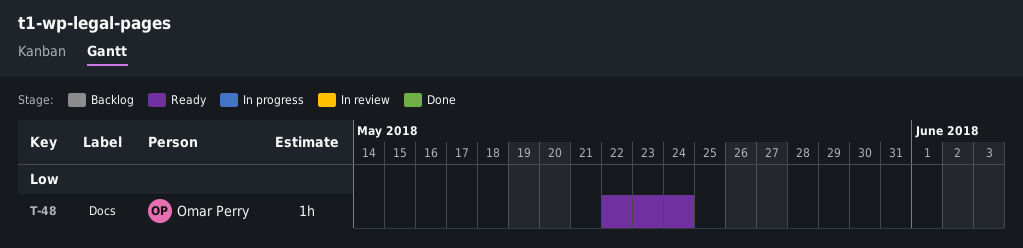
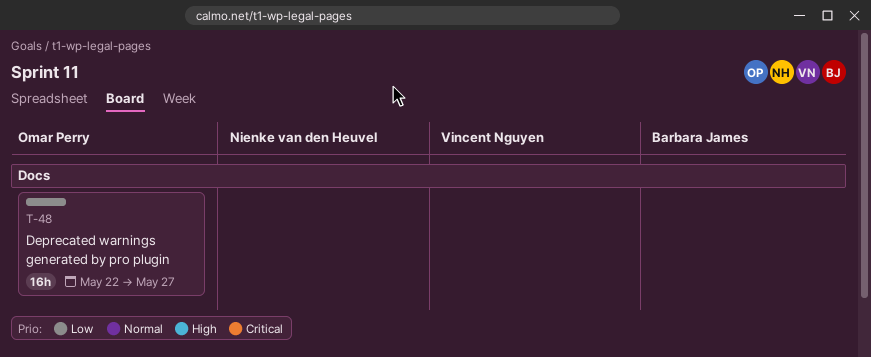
T-48, estimate: 1h -> 16h
T-48, due: May 24 -> May 27

